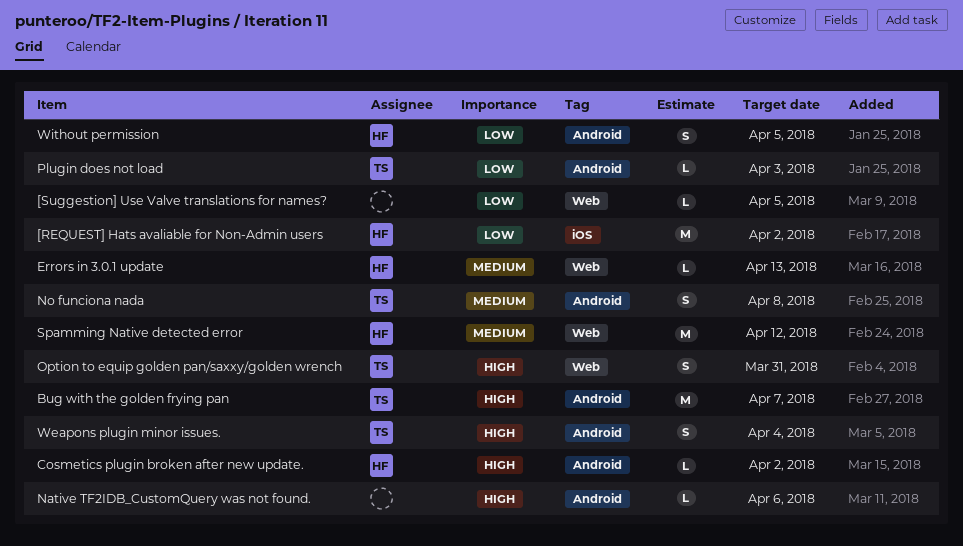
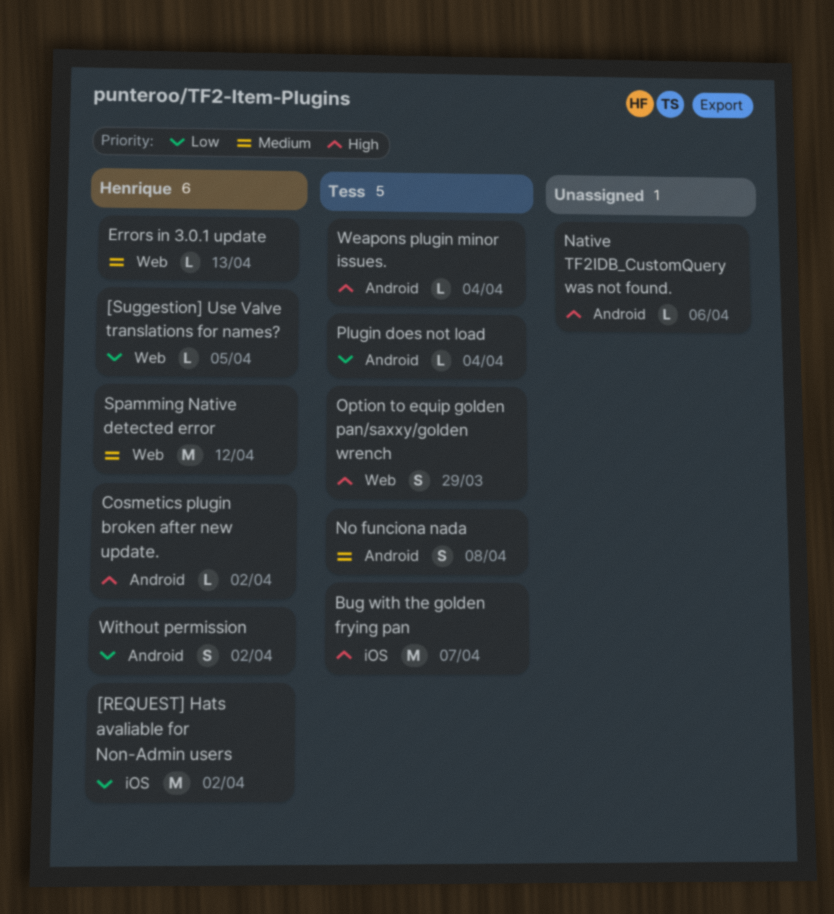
[Suggestion] Use Valve translations for names?, owner: none -> Henrique
Bug with the golden frying pan, label: Android -> iOS
Option to equip golden pan/saxxy/golden wrench, due: Mar 31 -> Mar 29
Plugin does not load, due: Apr 3 -> Apr 4
Weapons plugin minor issues., estimate: S -> L
Without permission, due: Apr 5 -> Apr 2

